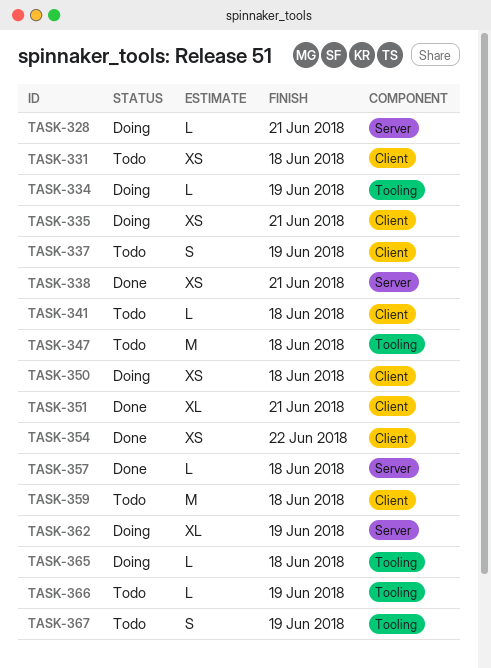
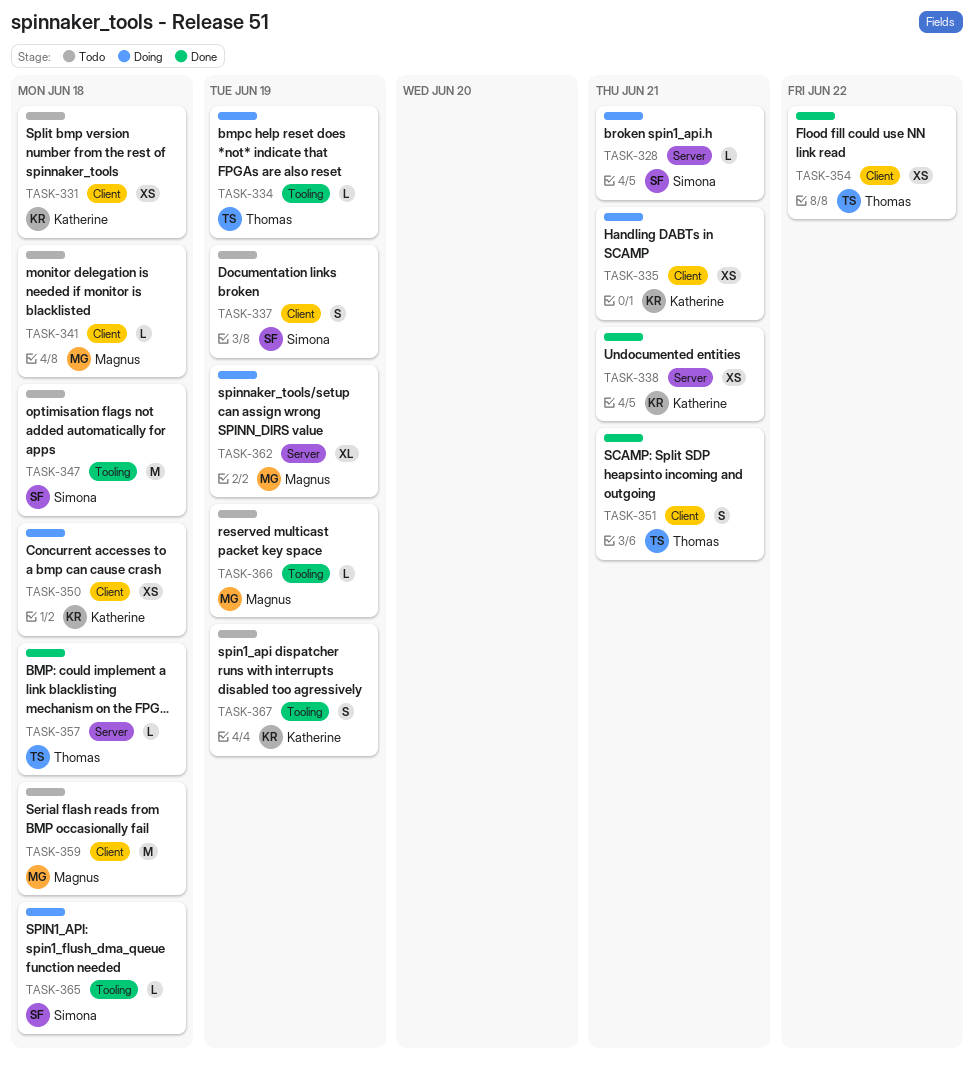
TASK-351, estimate: XL -> S

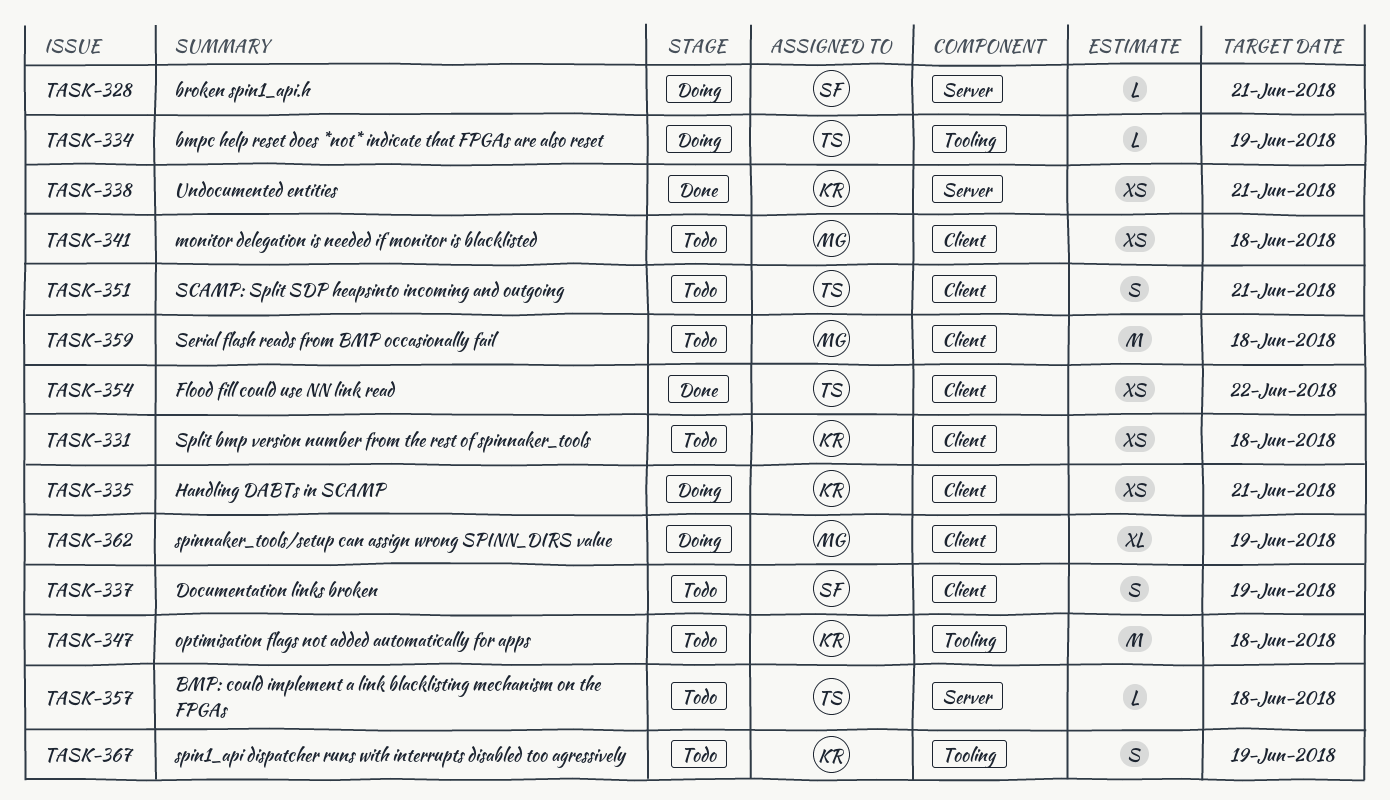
TASK-341, estimate: L -> XS
TASK-347, owner: Simona -> Katherine
TASK-350: present -> none
TASK-351, status: Done -> Todo
TASK-357, status: Done -> Todo
TASK-362, label: Server -> Client
TASK-365: present -> none
TASK-366: present -> none

